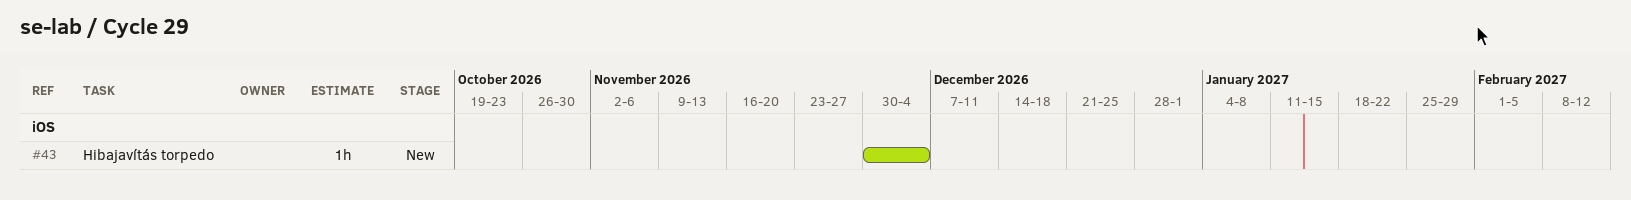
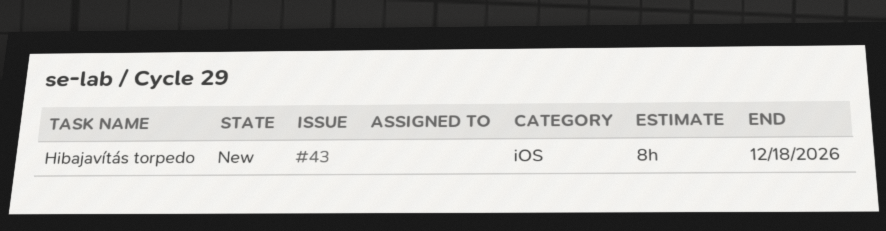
#43, estimate: 1h -> 8h
#43, due: Dec 4 -> Dec 18

